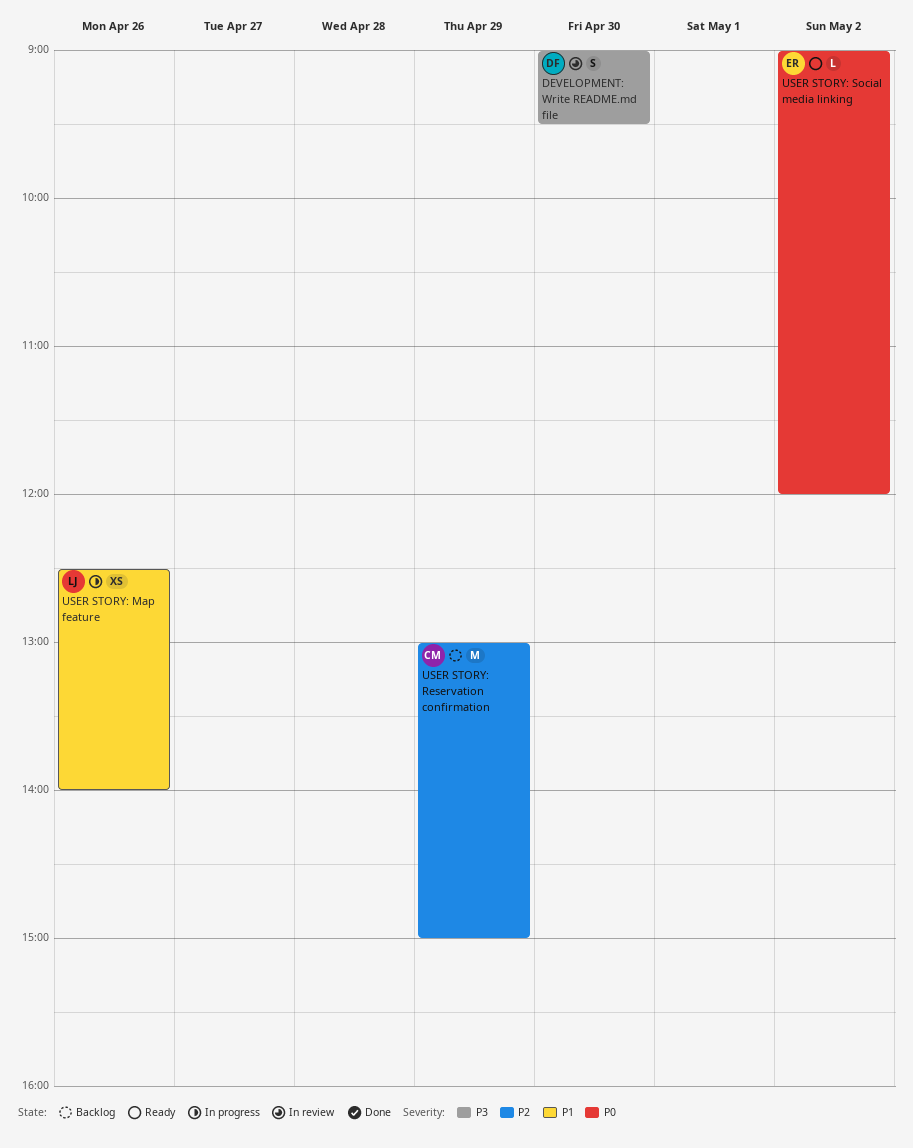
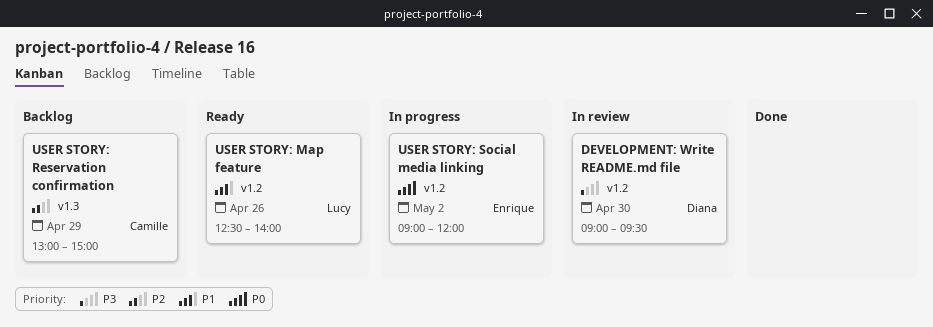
USER STORY: Map feature, status: In progress -> Ready
USER STORY: Social media linking, status: Ready -> In progress

